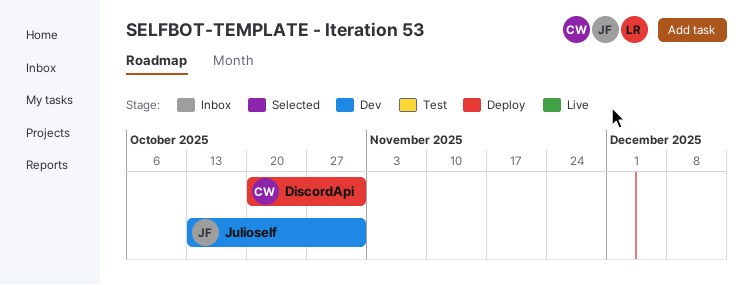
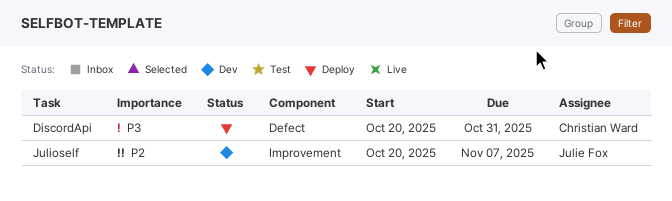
Julioself, start: Oct 13 -> Oct 20
Julioself, due: Oct 31 -> Nov 7

